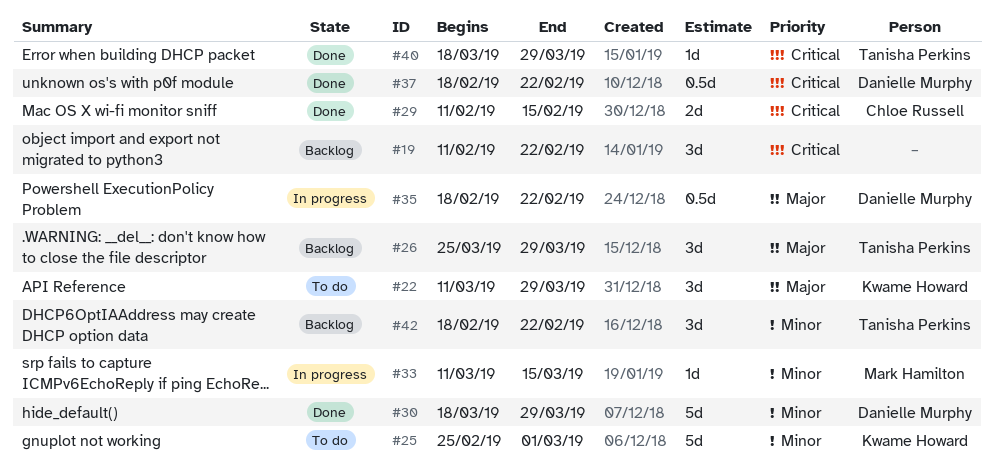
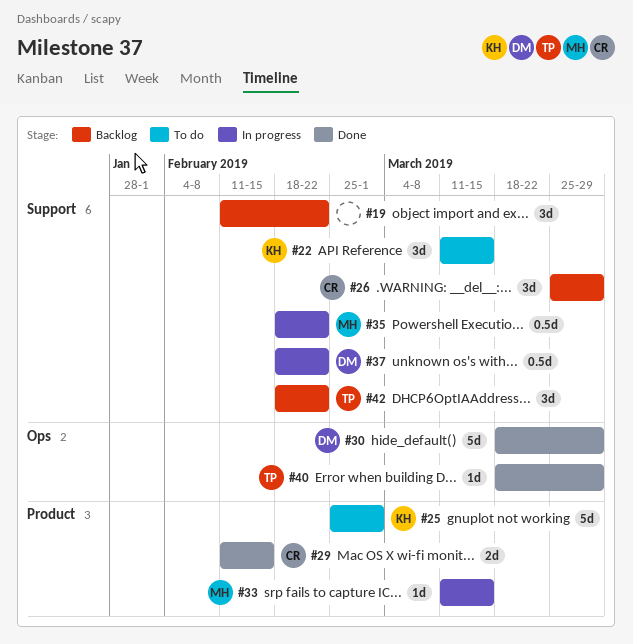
#22, due: Mar 29 -> Mar 15
#26, owner: Tanisha Perkins -> Chloe Russell
#35, owner: Danielle Murphy -> Mark Hamilton
#37, status: Done -> In progress

